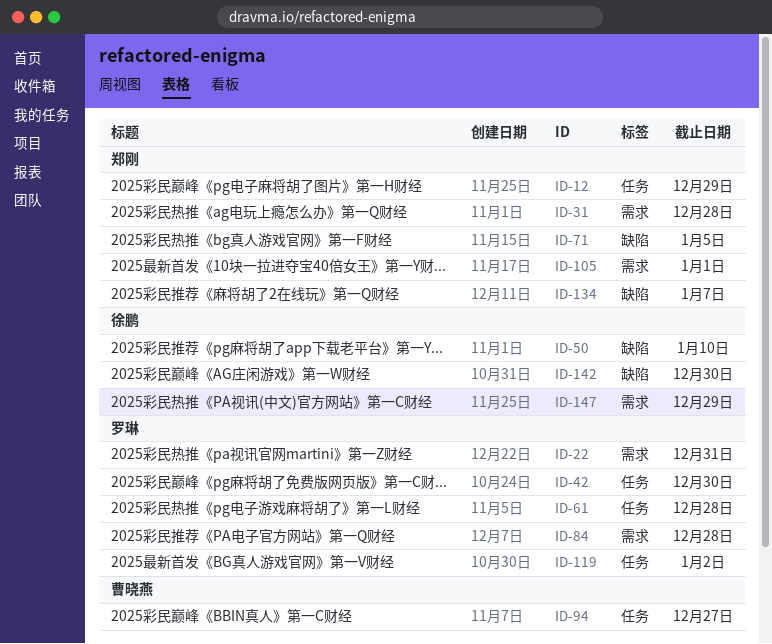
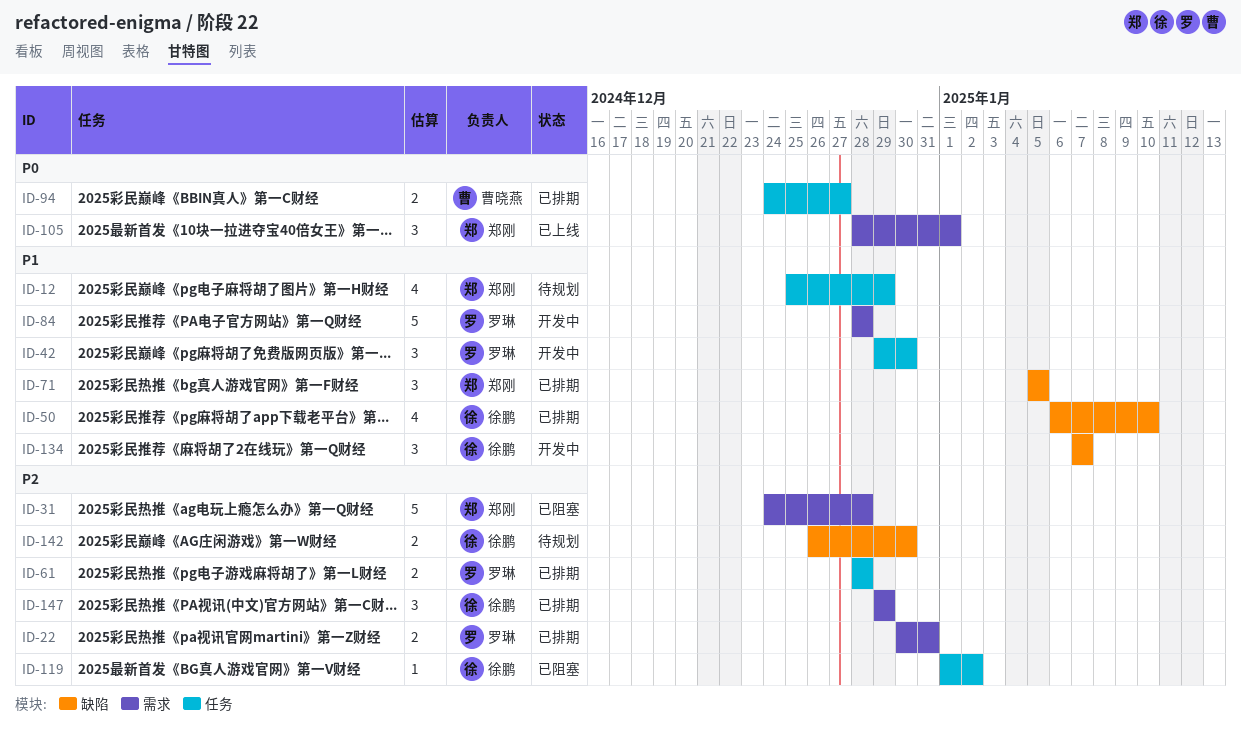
ID-119, owner: 罗琳 -> 徐鹏
ID-134, owner: 郑刚 -> 徐鹏

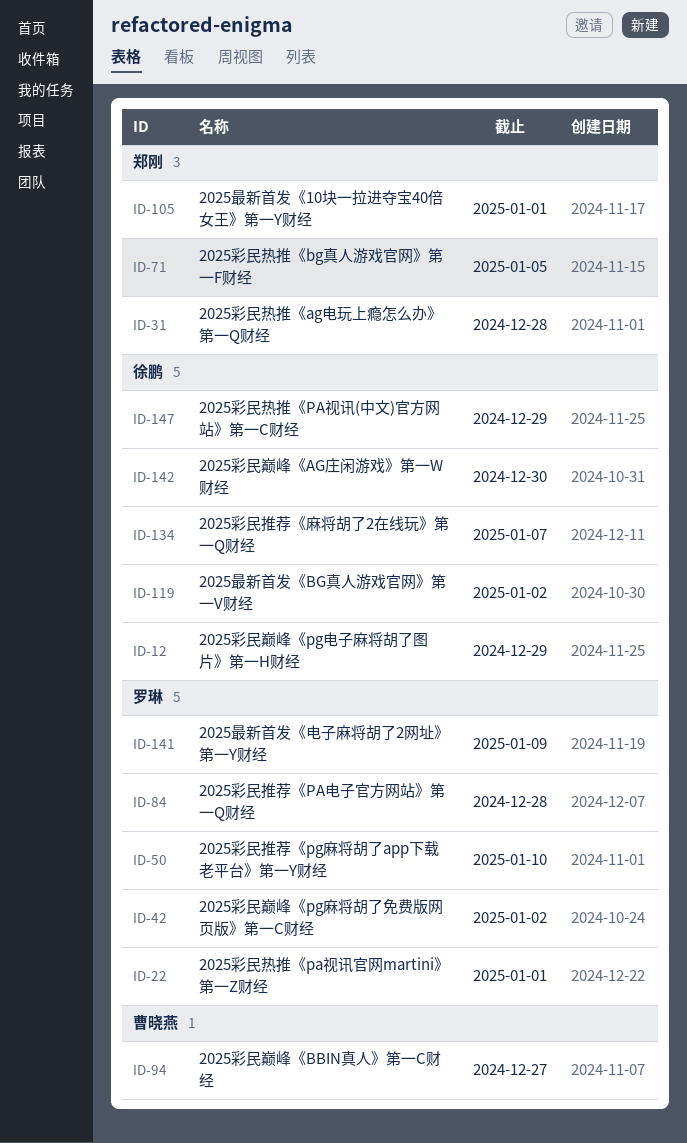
ID-12, owner: 郑刚 -> 徐鹏
ID-22, due: Dec 31 -> Jan 1
ID-42, due: Dec 30 -> Jan 2
ID-50, owner: 徐鹏 -> 罗琳
ID-61: present -> none
ID-141: none -> present

